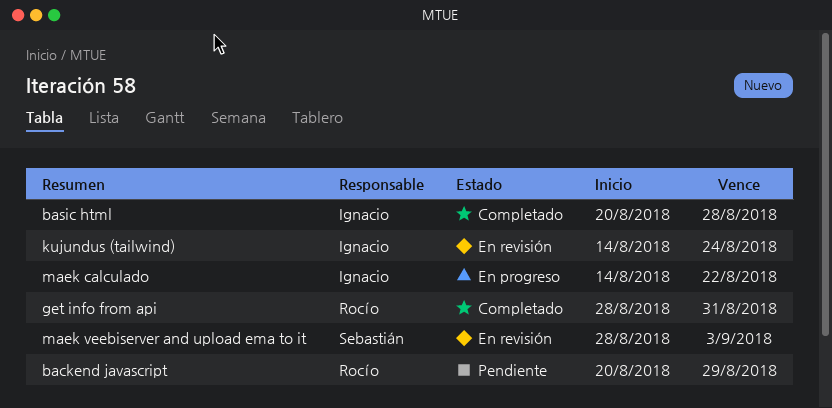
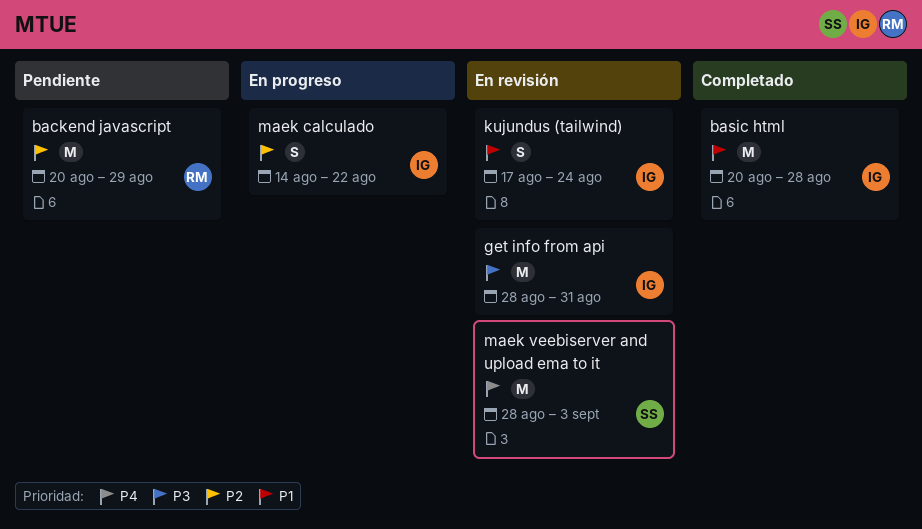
get info from api, status: Completado -> En revisión
get info from api, owner: Rocío -> Ignacio
kujundus (tailwind), start: Aug 14 -> Aug 17

